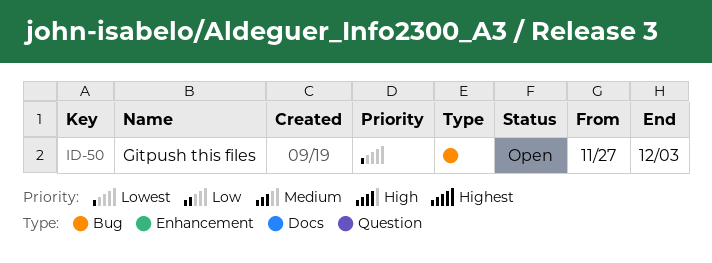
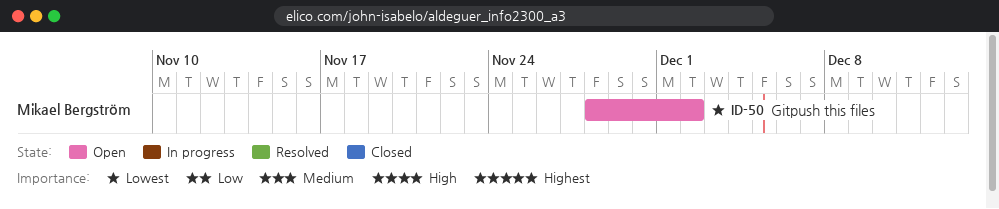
ID-50, start: Nov 27 -> Nov 28
ID-50, due: Dec 3 -> Dec 2

